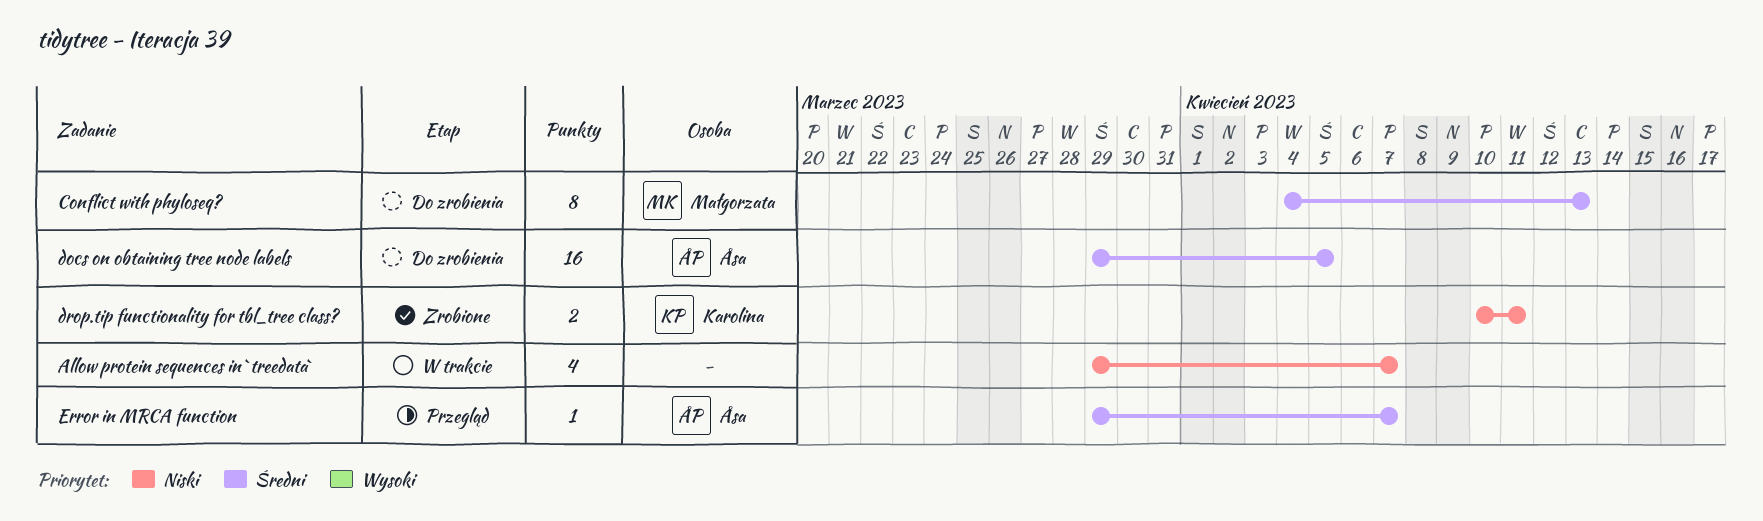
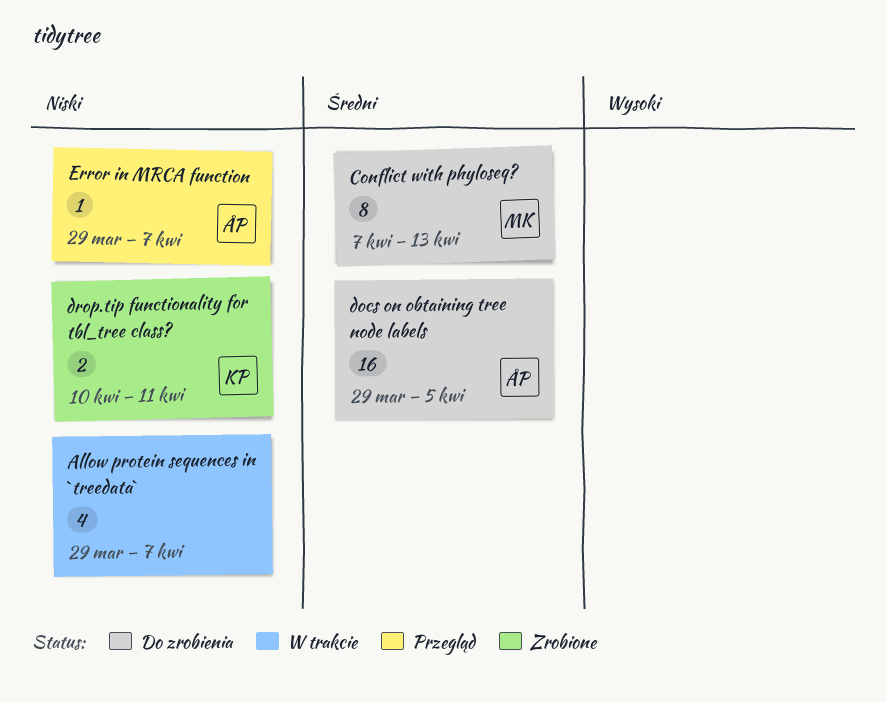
Conflict with phyloseq?, start: Apr 4 -> Apr 7
Error in MRCA function, priority: Średni -> Niski

